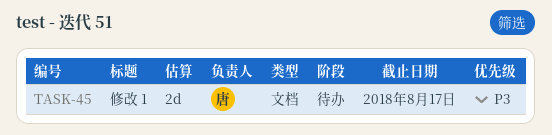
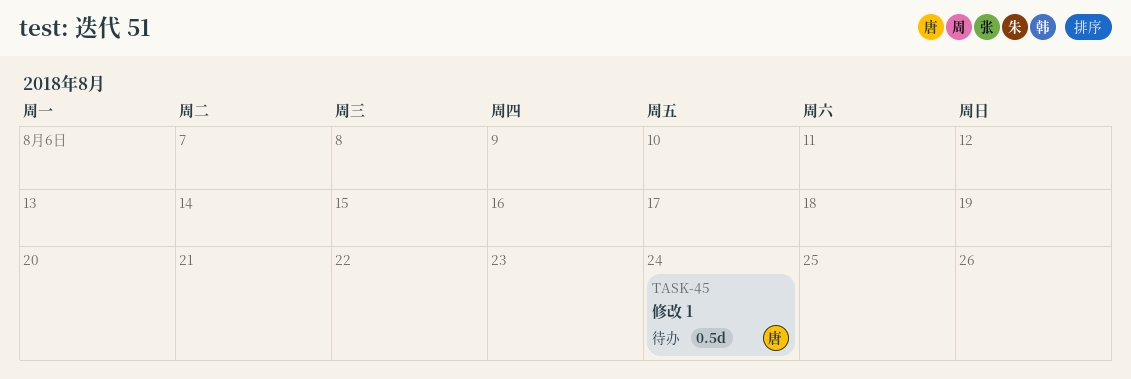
TASK-45, estimate: 2d -> 0.5d
TASK-45, due: Aug 17 -> Aug 24

